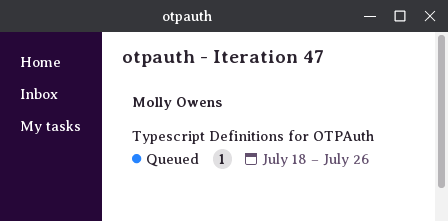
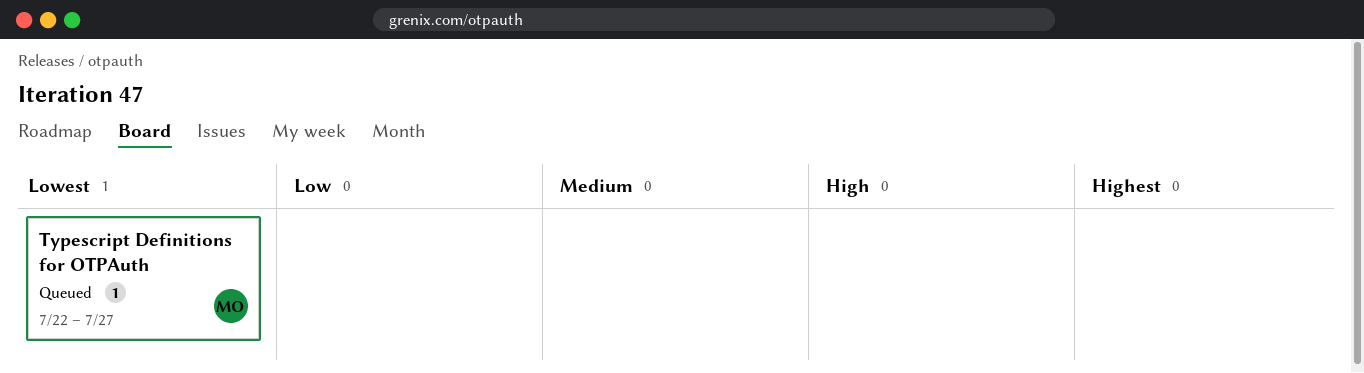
Typescript Definitions for OTPAuth, start: Jul 18 -> Jul 22
Typescript Definitions for OTPAuth, due: Jul 26 -> Jul 27

